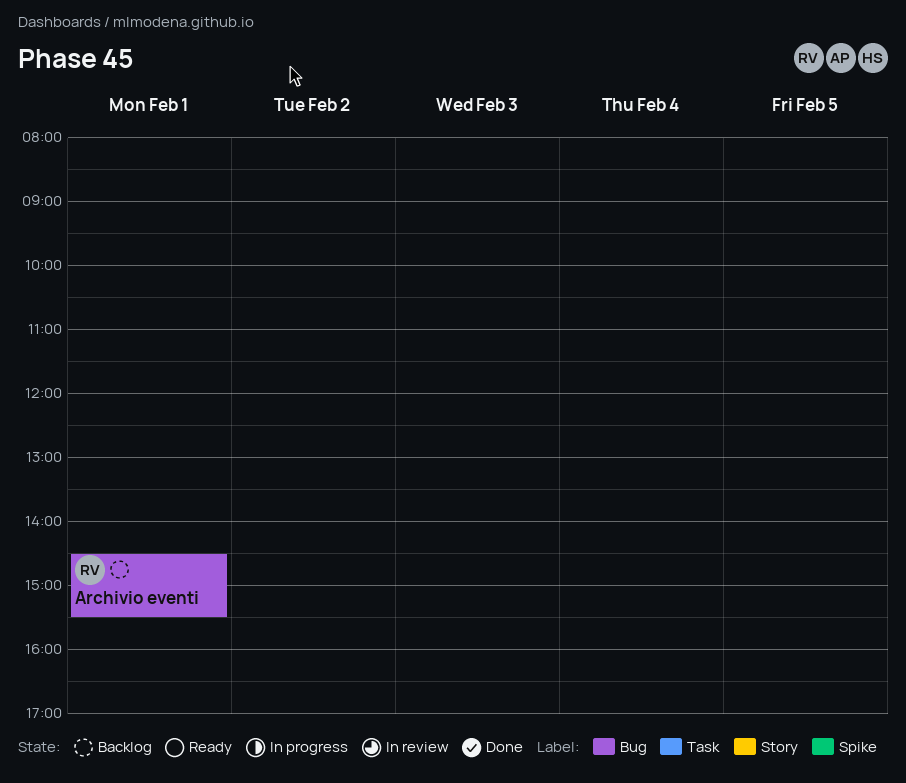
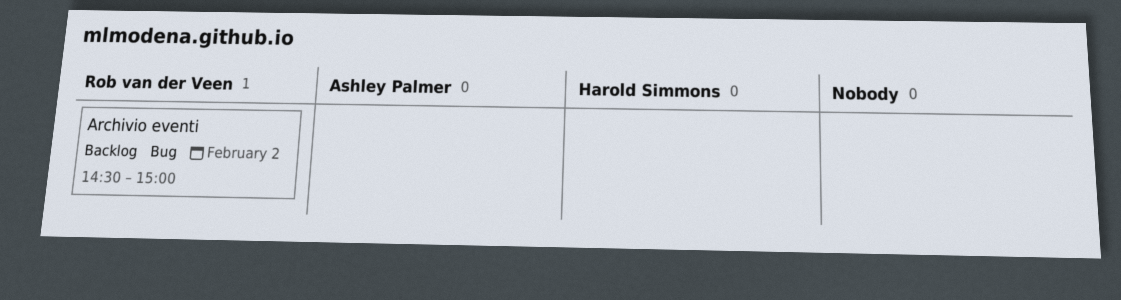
Archivio eventi, day: Feb 1 -> Feb 2
Archivio eventi, ends: 15:30 -> 15:00

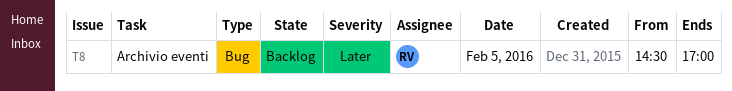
Archivio eventi, day: Feb 2 -> Feb 5
Archivio eventi, ends: 15:00 -> 17:00

